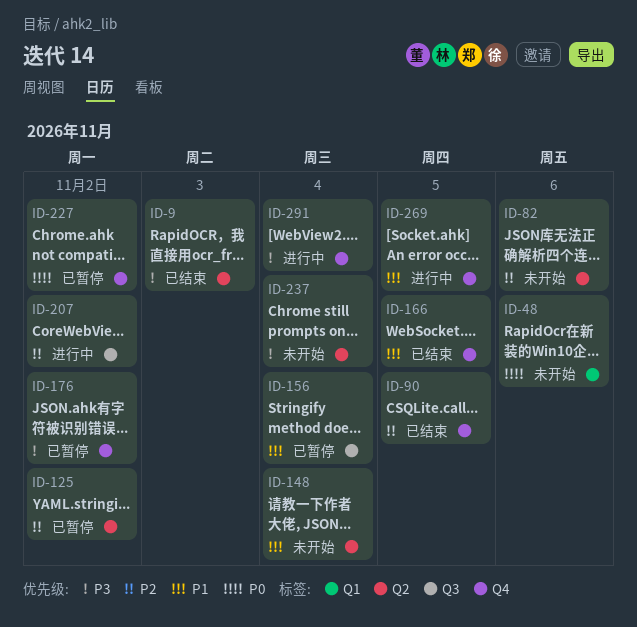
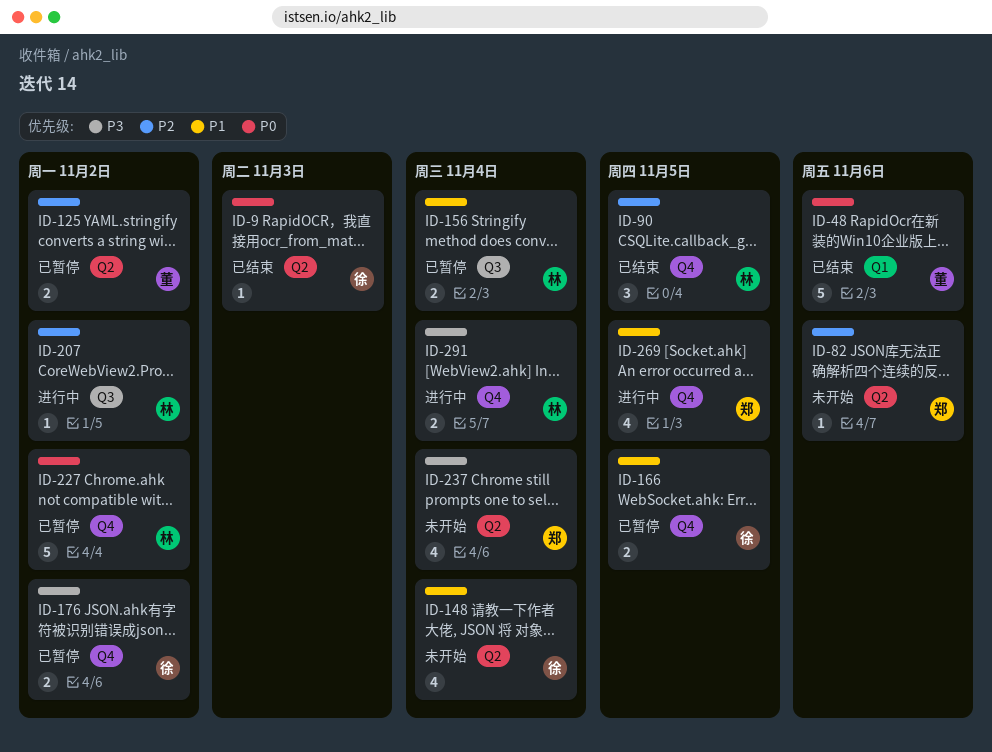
ID-9, priority: P3 -> P0
ID-48, status: 未开始 -> 已结束
ID-166, status: 已结束 -> 已暂停

